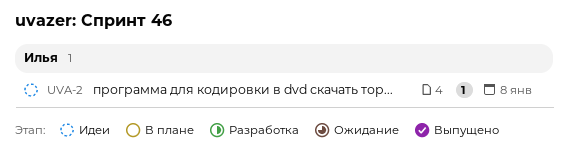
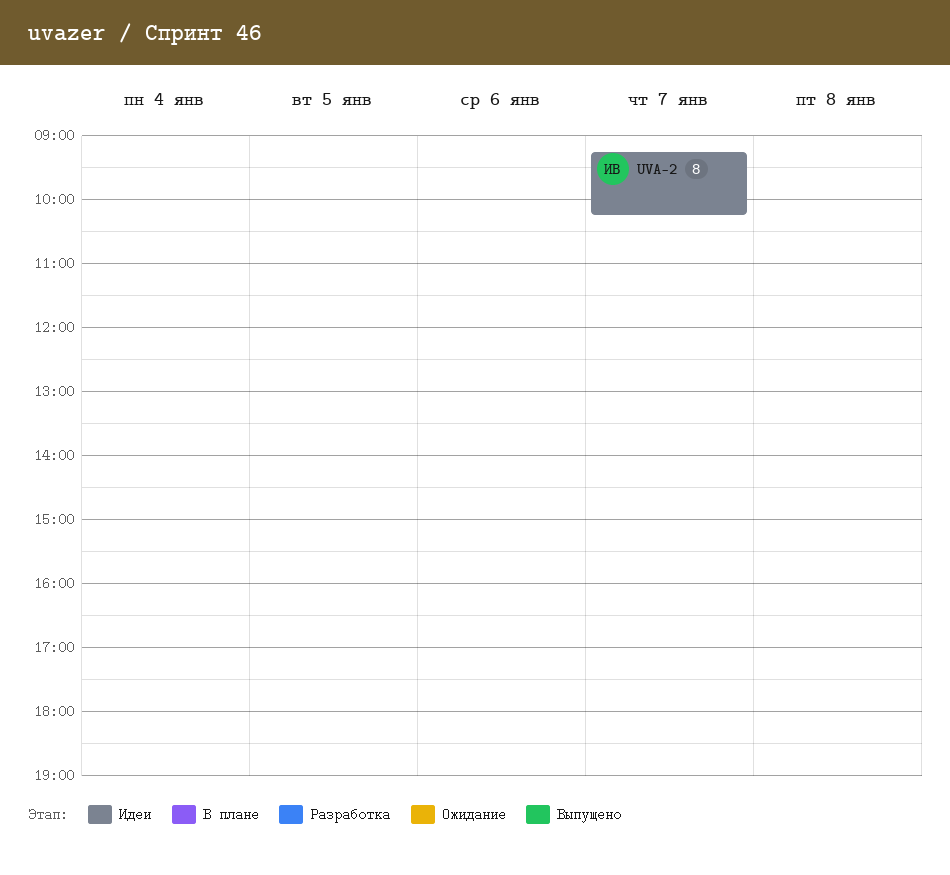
UVA-2, estimate: 1 -> 8
UVA-2, day: Jan 8 -> Jan 7

